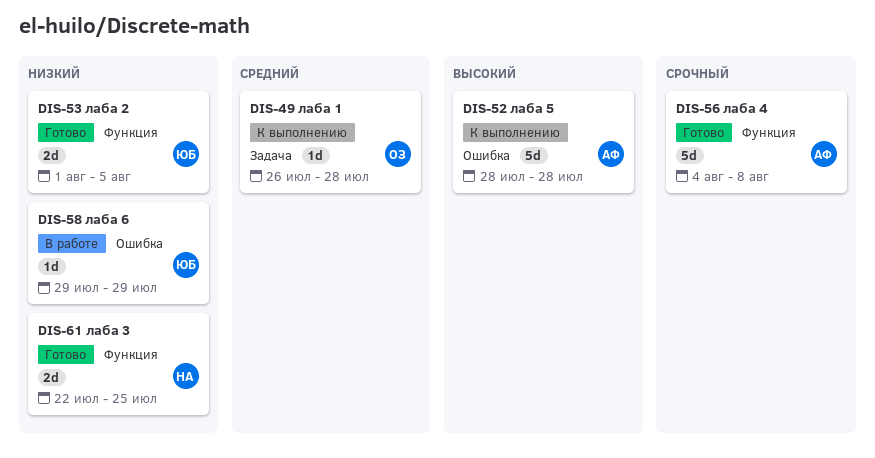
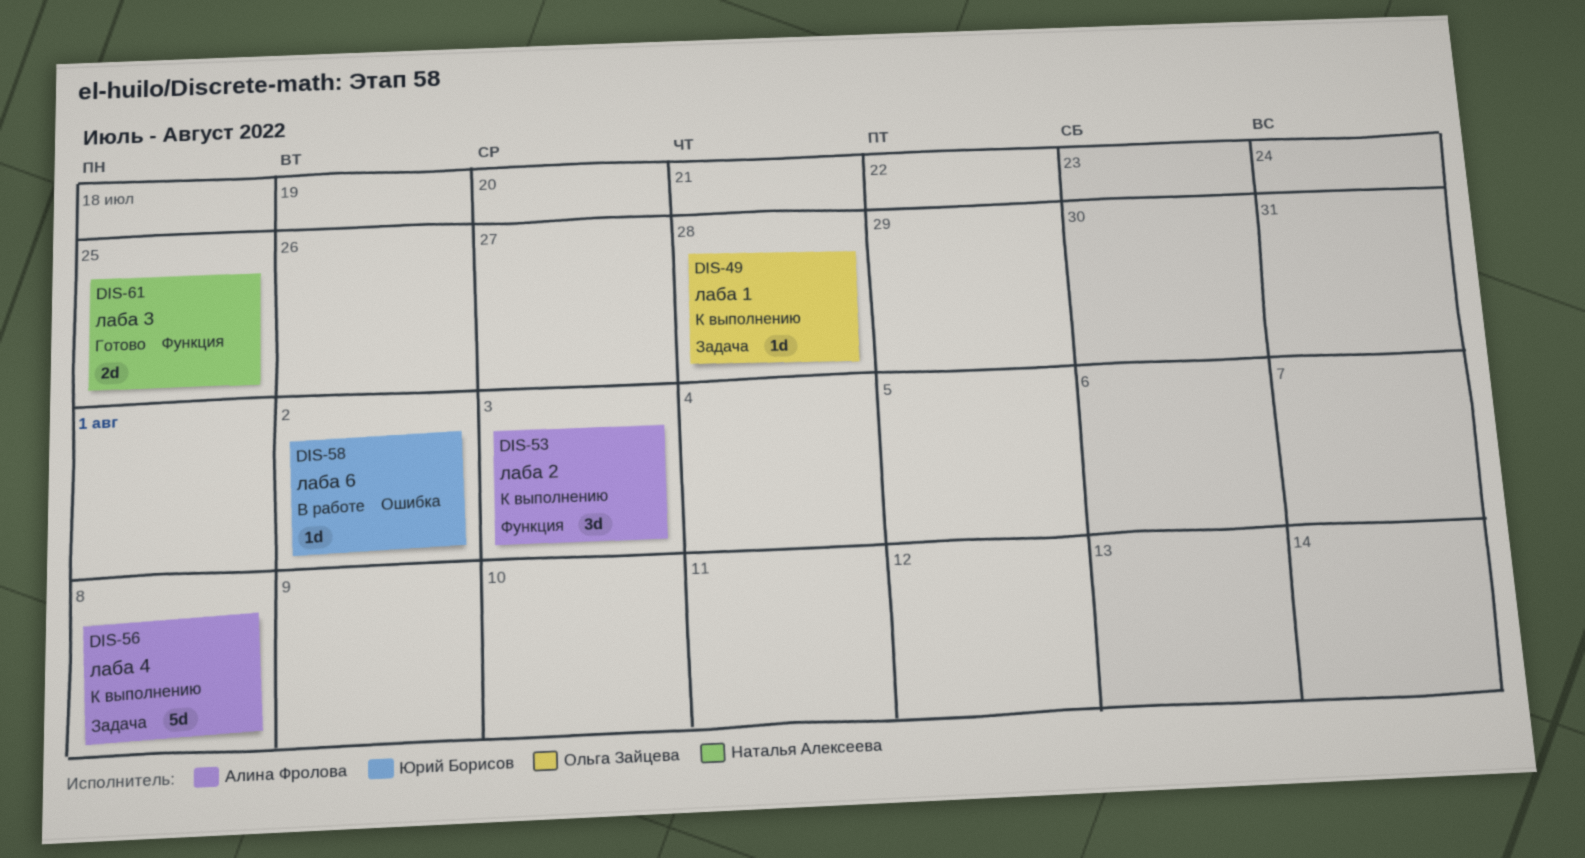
DIS-52: present -> none
DIS-53, status: Готово -> К выполнению
DIS-53, owner: Юрий Борисов -> Алина Фролова
DIS-53, estimate: 2d -> 3d
DIS-53, due: Aug 5 -> Aug 3
DIS-56, status: Готово -> К выполнению
DIS-56, label: Функция -> Задача
DIS-58, due: Jul 29 -> Aug 2

